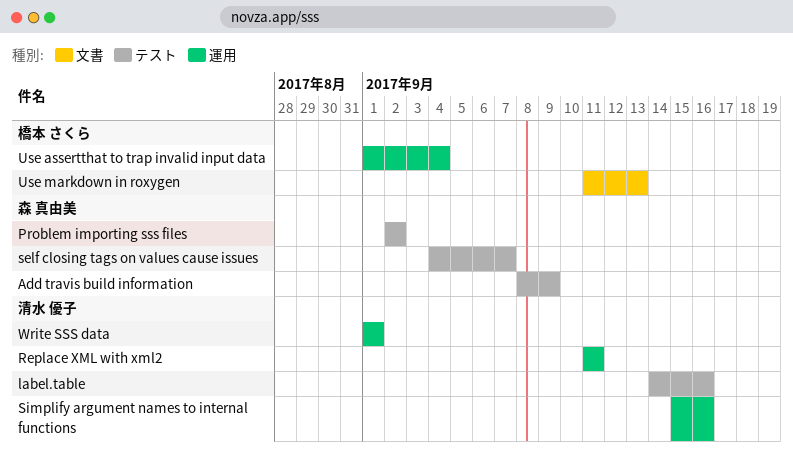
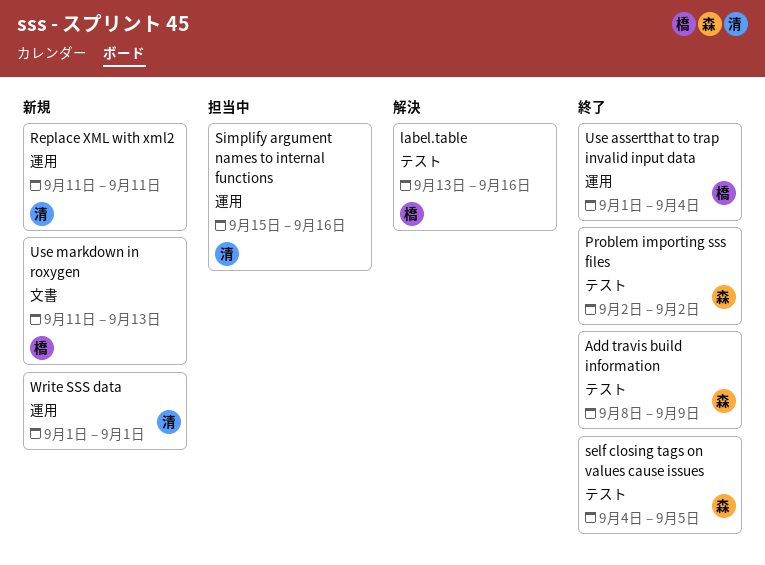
label.table, owner: 清水 優子 -> 橋本 さくら
label.table, start: Sep 14 -> Sep 13
self closing tags on values cause issues, due: Sep 7 -> Sep 5

